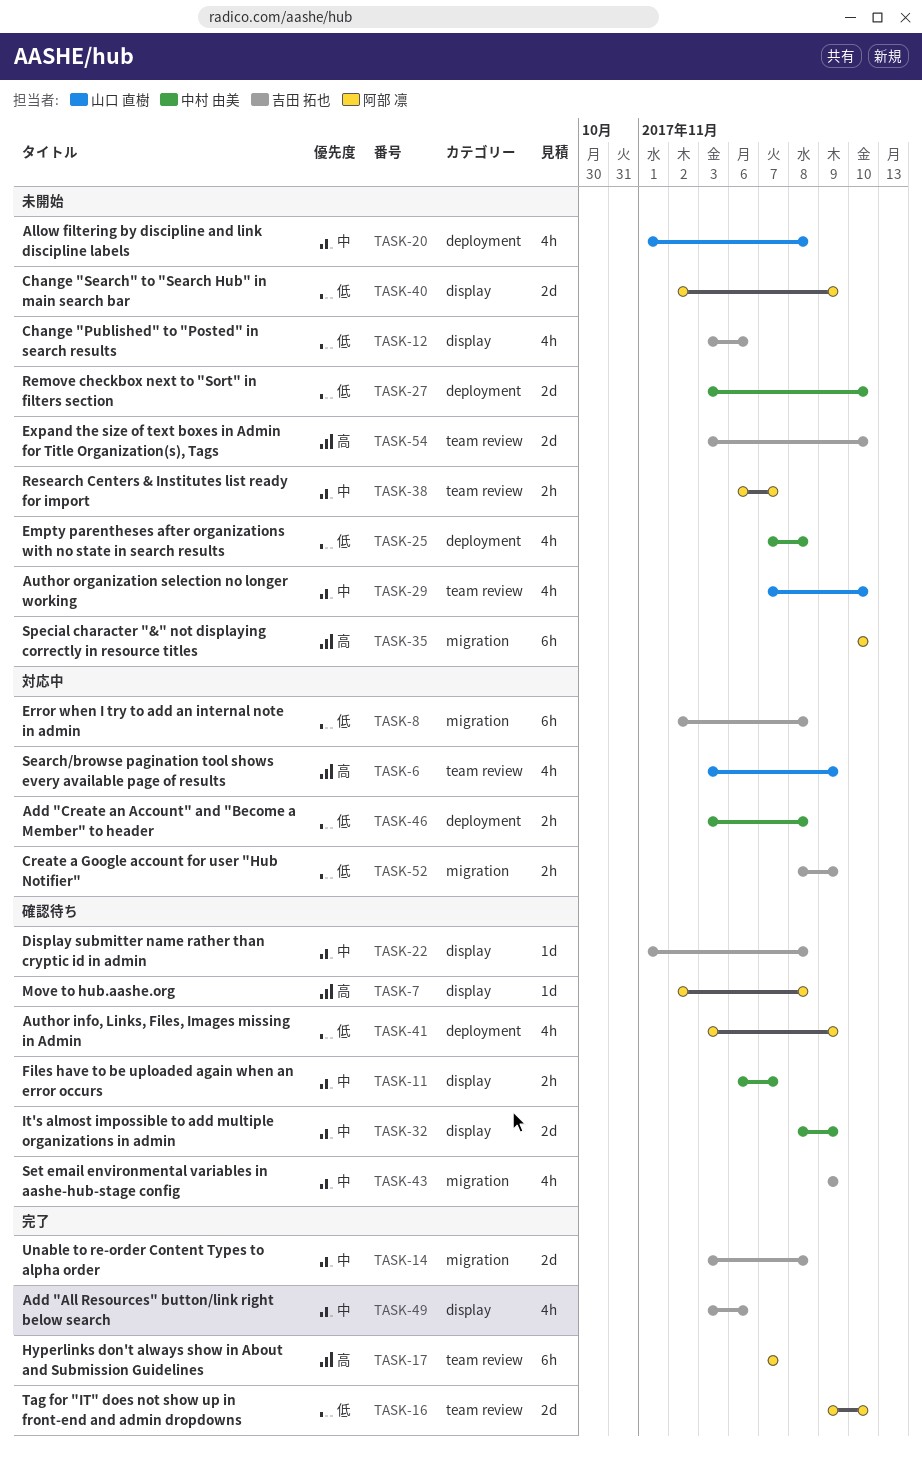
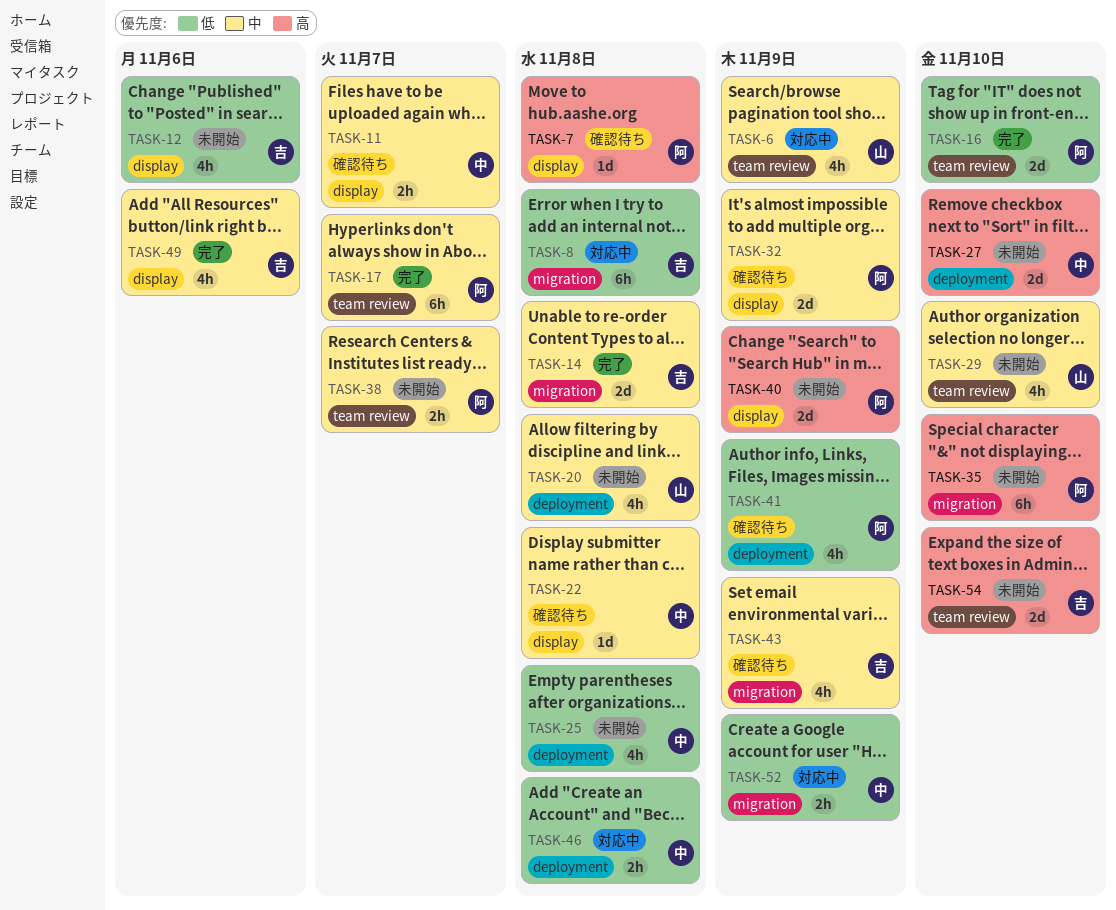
TASK-6, priority: 高 -> 中
TASK-17, priority: 高 -> 中
TASK-22, owner: 吉田 拓也 -> 中村 由美
TASK-27, priority: 低 -> 高
TASK-32, owner: 中村 由美 -> 阿部 凛
TASK-40, priority: 低 -> 高
TASK-52, owner: 吉田 拓也 -> 中村 由美

